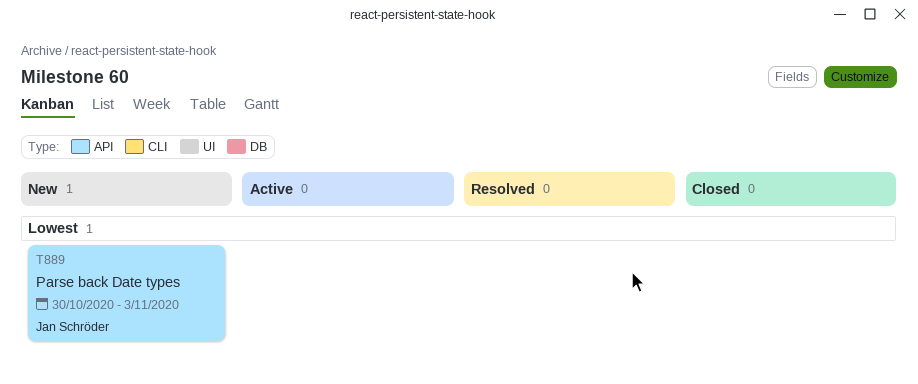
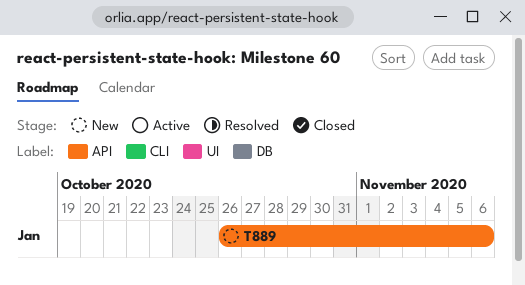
T889, start: Oct 30 -> Oct 26
T889, due: Nov 3 -> Nov 6

